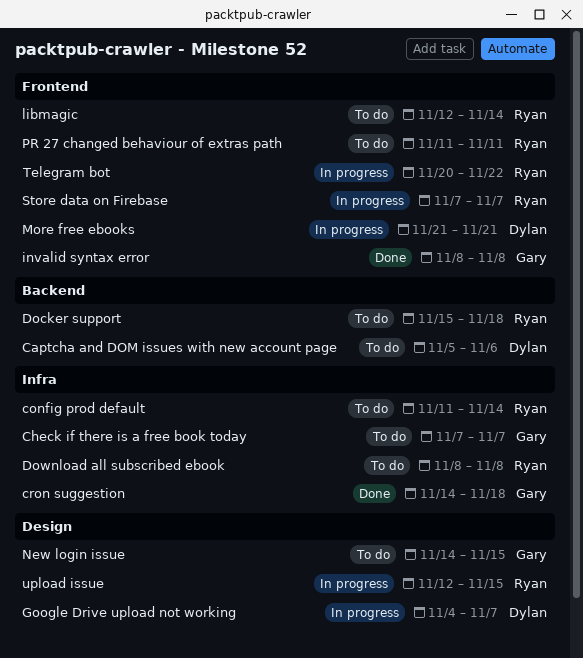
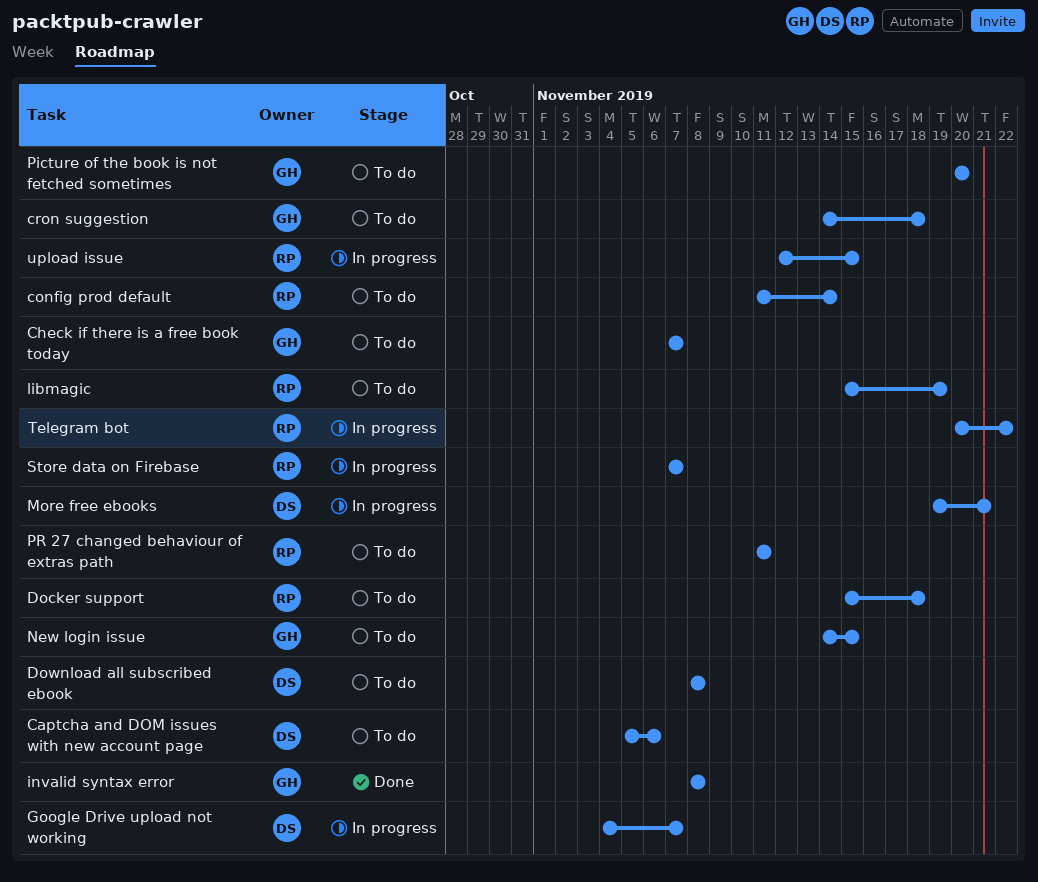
cron suggestion, status: Done -> To do
Download all subscribed ebook, owner: Ryan -> Dylan
libmagic, start: Nov 12 -> Nov 15
libmagic, due: Nov 14 -> Nov 19
More free ebooks, start: Nov 21 -> Nov 19
Picture of the book is not fetched sometimes: none -> present

